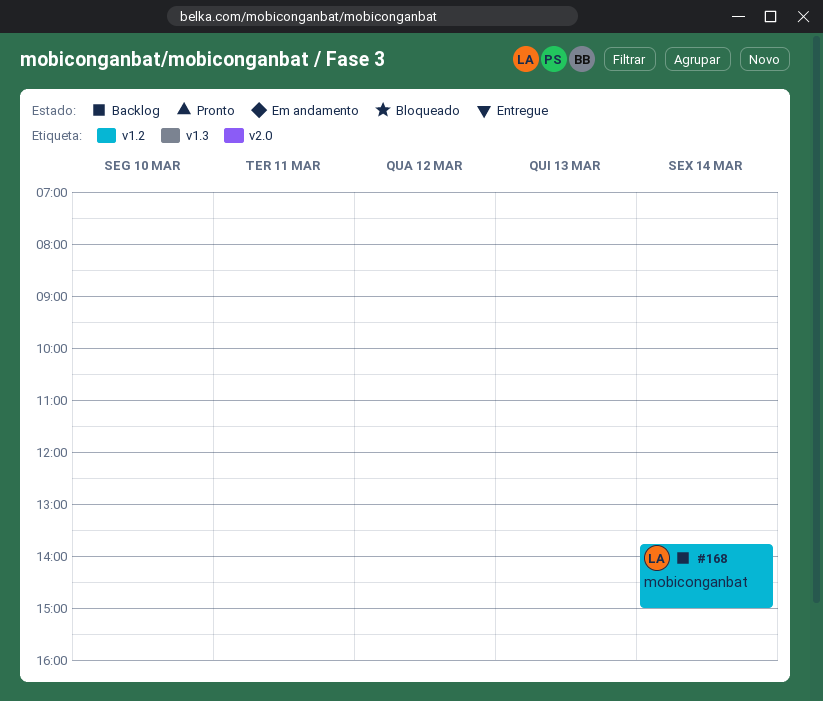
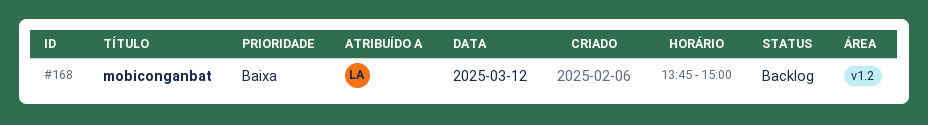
#168, day: Mar 14 -> Mar 12

